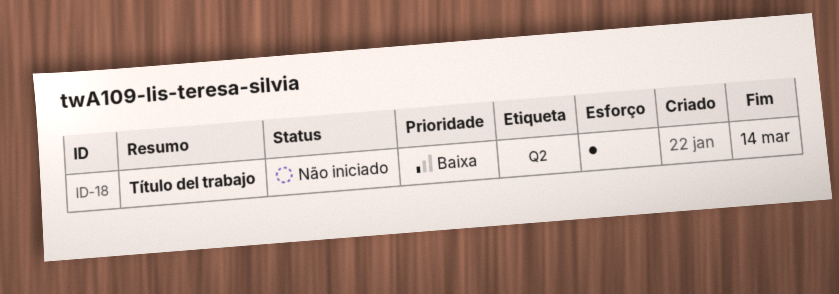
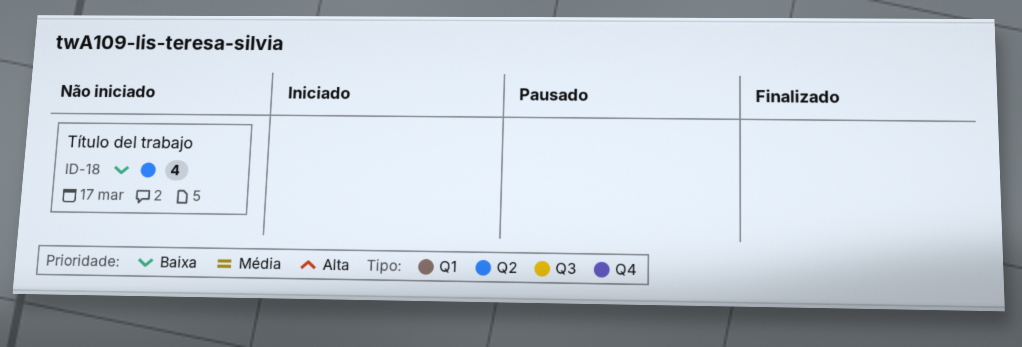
ID-18, estimate: 1 -> 4
ID-18, due: Mar 14 -> Mar 17

